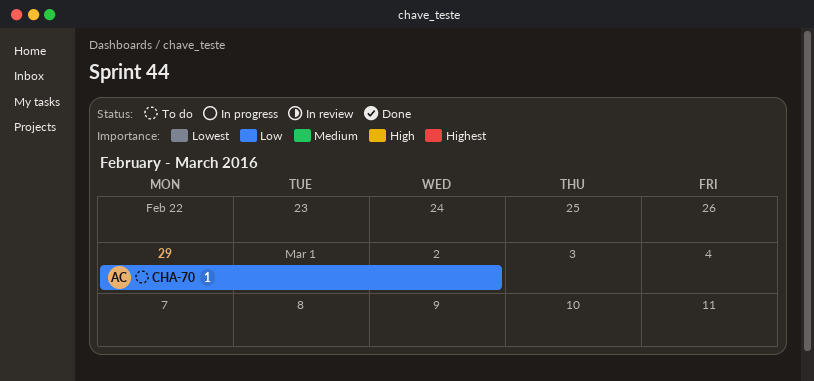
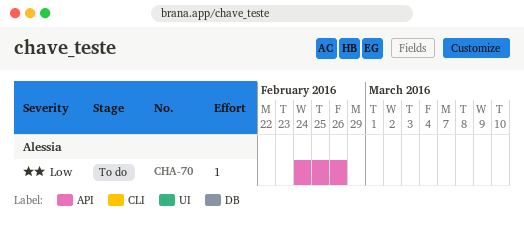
CHA-70, start: Feb 29 -> Feb 24
CHA-70, due: Mar 2 -> Feb 26

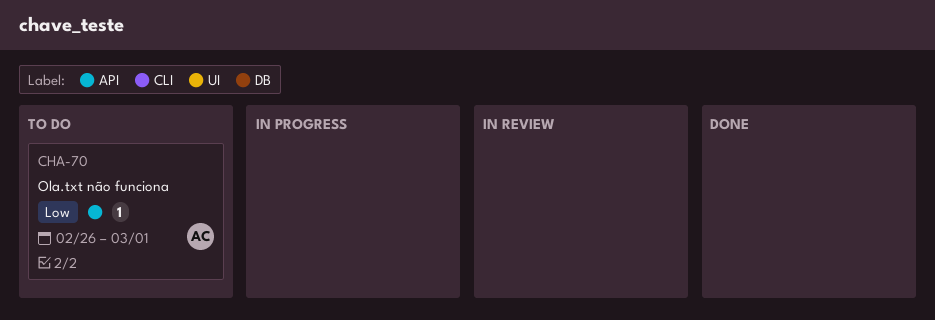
CHA-70, start: Feb 24 -> Feb 26
CHA-70, due: Feb 26 -> Mar 1

